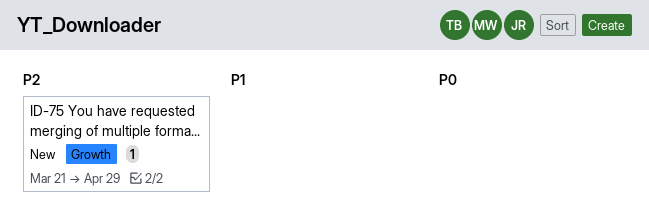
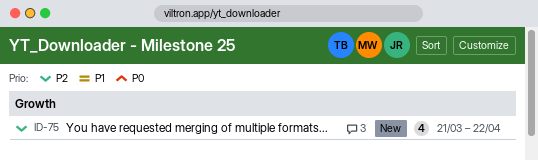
ID-75, estimate: 1 -> 4
ID-75, due: Apr 29 -> Apr 22

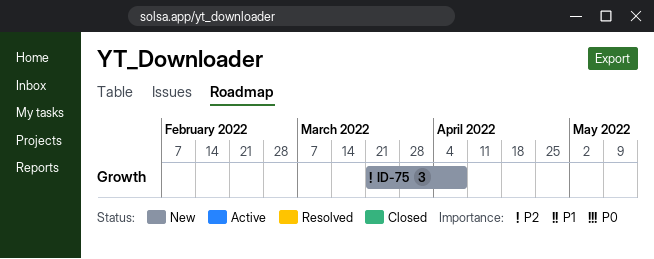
ID-75, estimate: 4 -> 3
ID-75, due: Apr 22 -> Apr 8

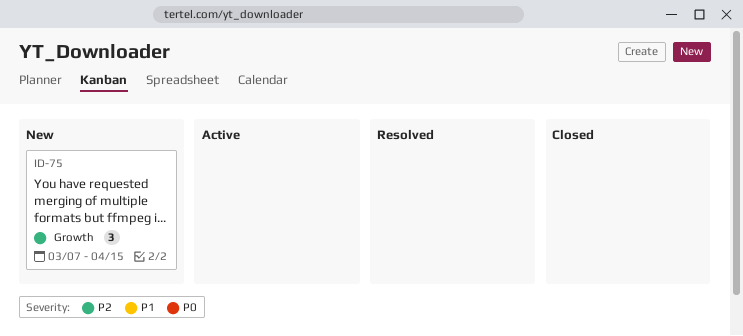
ID-75, start: Mar 21 -> Mar 7
ID-75, due: Apr 8 -> Apr 15

